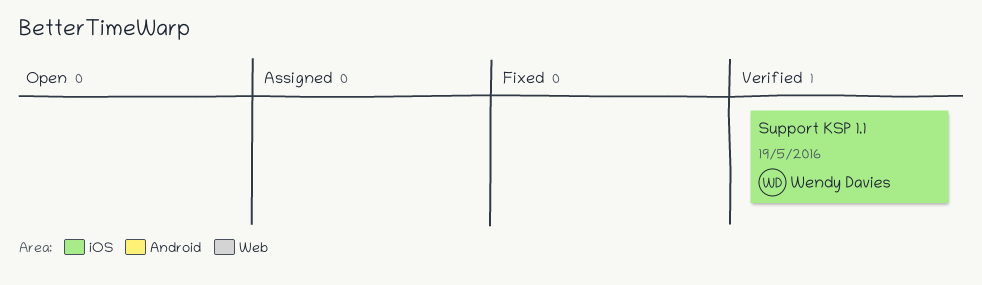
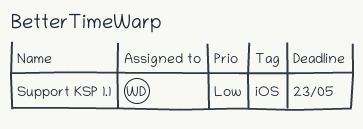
Support KSP 1.1, due: May 19 -> May 23

